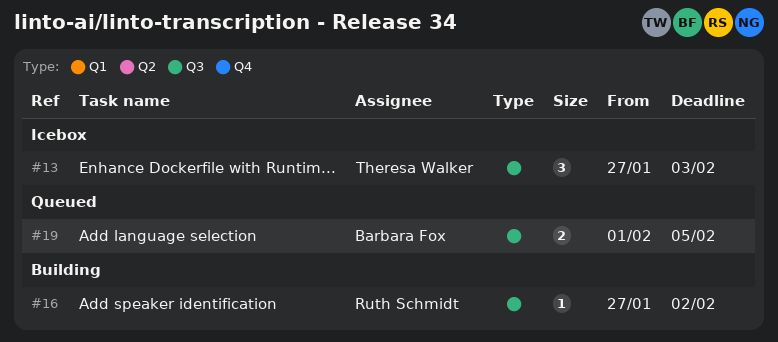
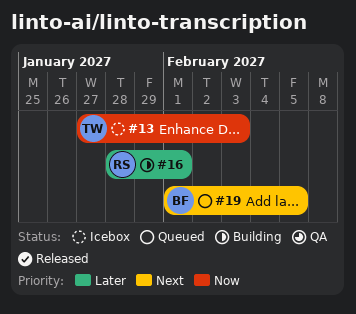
#16, start: Jan 27 -> Jan 28
#16, due: Feb 2 -> Feb 1

